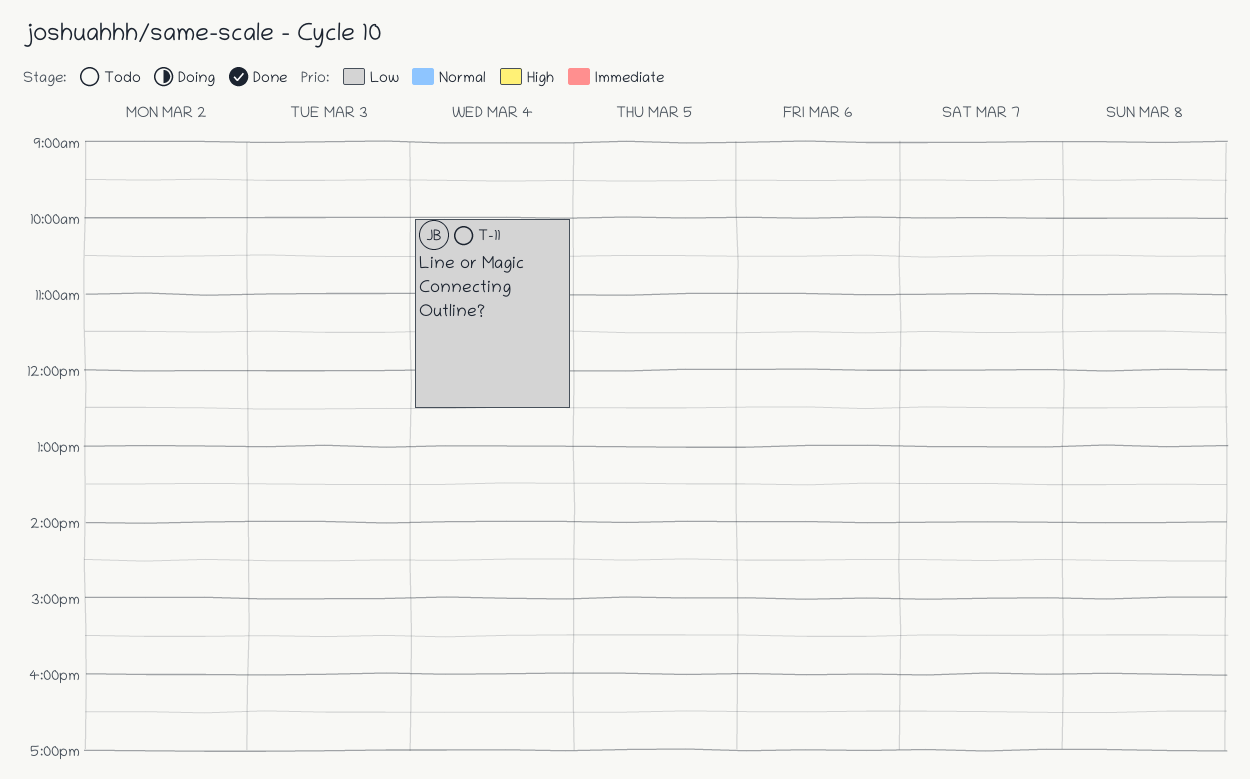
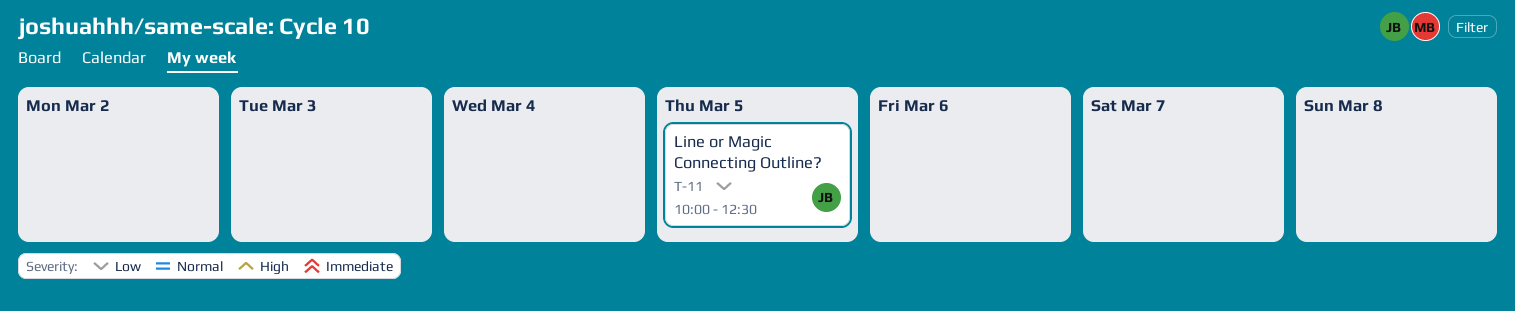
T-11, day: Mar 4 -> Mar 5

